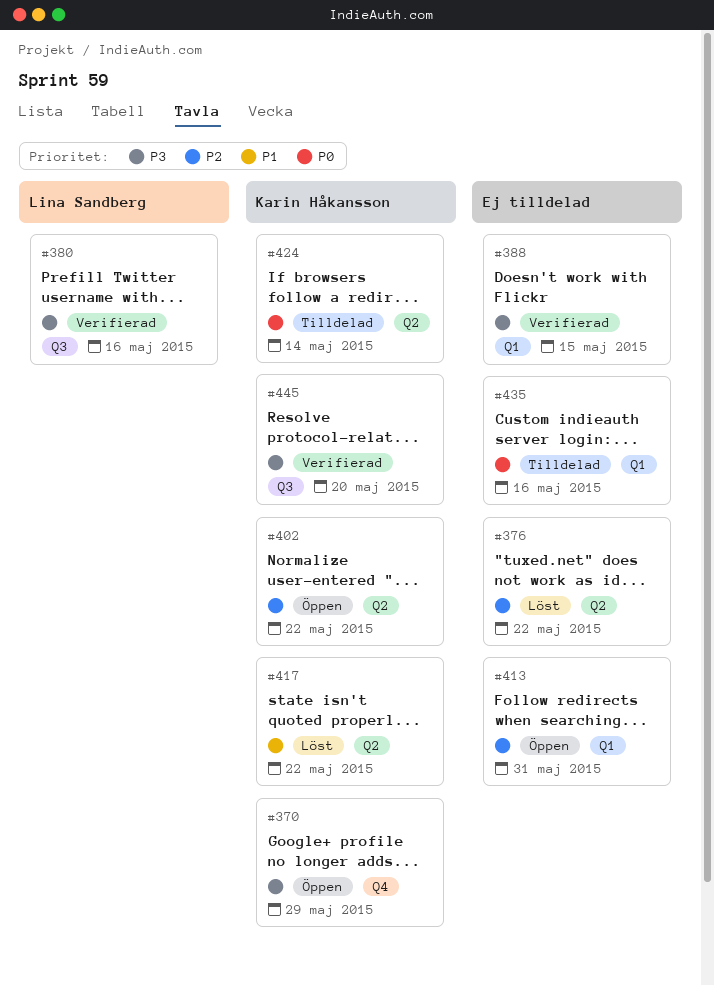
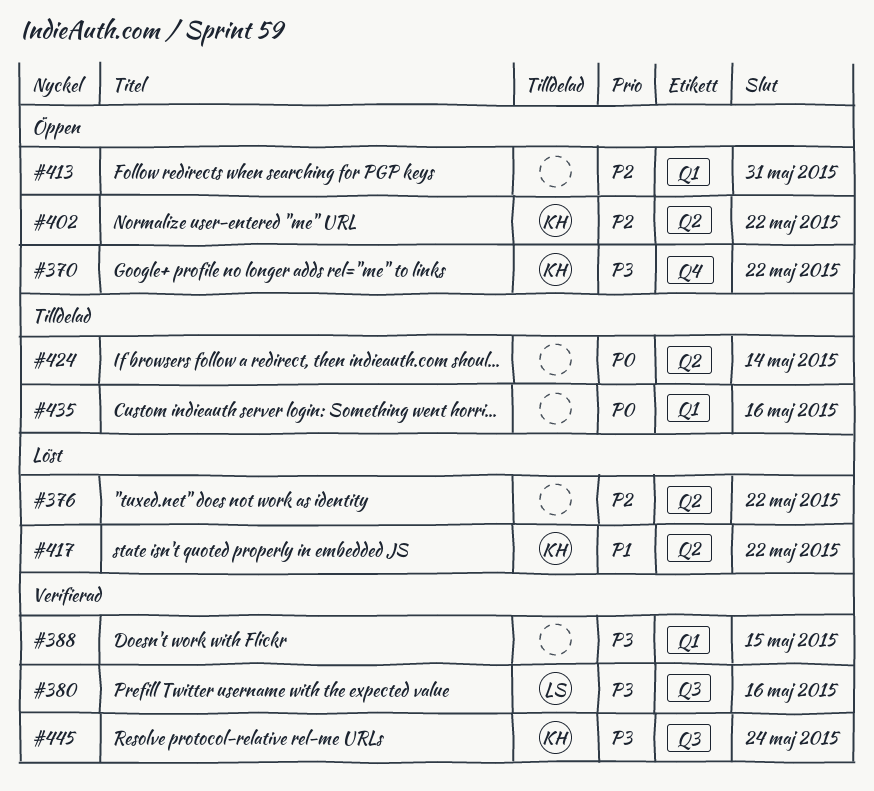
#370, due: May 29 -> May 22
#424, owner: Karin Håkansson -> none
#445, due: May 20 -> May 24

